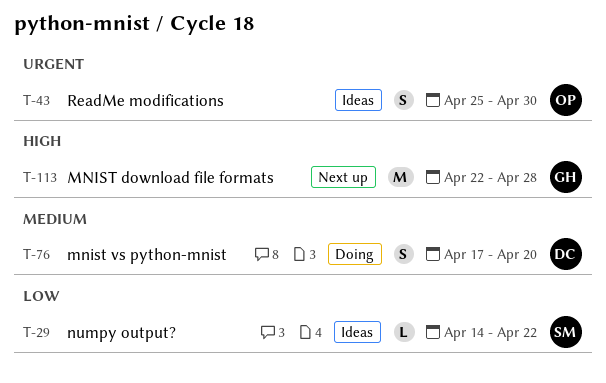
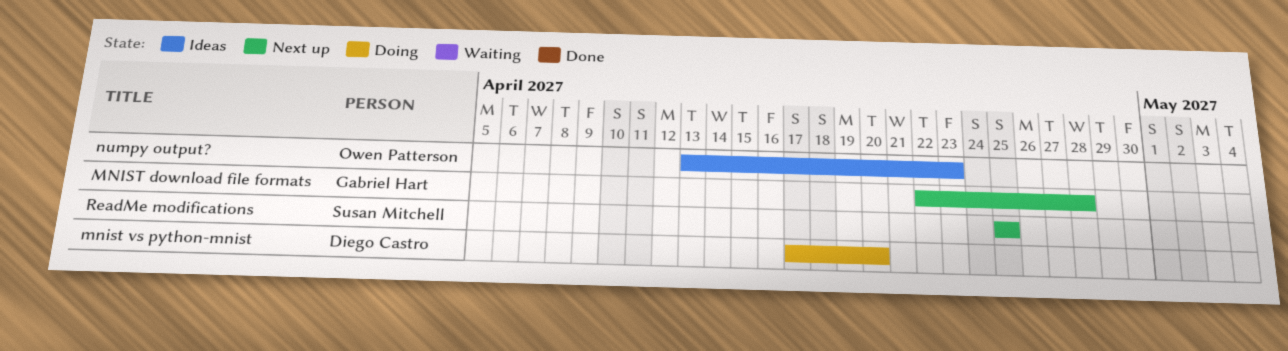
numpy output?, owner: Susan Mitchell -> Owen Patterson
numpy output?, start: Apr 14 -> Apr 13
numpy output?, due: Apr 22 -> Apr 23
ReadMe modifications, status: Ideas -> Next up
ReadMe modifications, owner: Owen Patterson -> Susan Mitchell
ReadMe modifications, due: Apr 30 -> Apr 25

